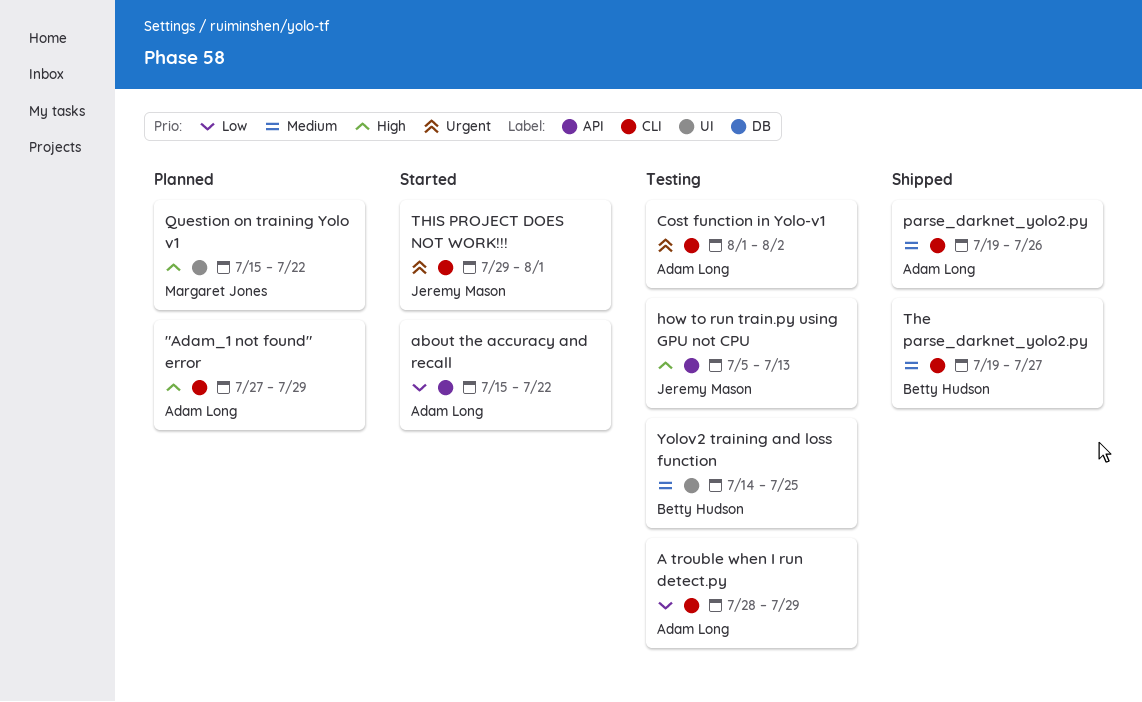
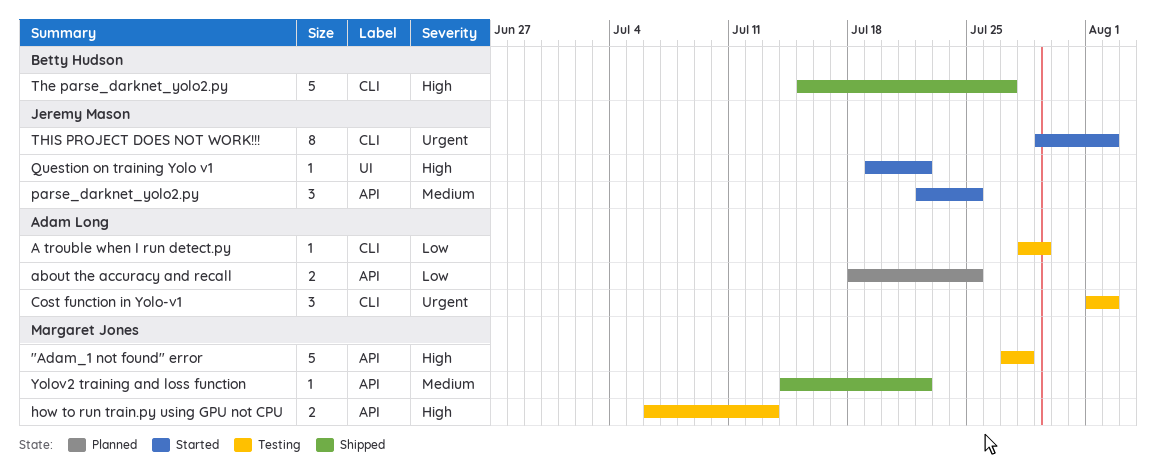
"Adam_1 not found" error, status: Planned -> Testing
"Adam_1 not found" error, owner: Adam Long -> Margaret Jones
"Adam_1 not found" error, label: CLI -> API
"Adam_1 not found" error, due: Jul 29 -> Jul 28
about the accuracy and recall, status: Started -> Planned
about the accuracy and recall, start: Jul 15 -> Jul 18
about the accuracy and recall, due: Jul 22 -> Jul 25
how to run train.py using GPU not CPU, owner: Jeremy Mason -> Margaret Jones
how to run train.py using GPU not CPU, start: Jul 5 -> Jul 6
parse_darknet_yolo2.py, status: Shipped -> Started
parse_darknet_yolo2.py, owner: Adam Long -> Jeremy Mason
parse_darknet_yolo2.py, label: CLI -> API
parse_darknet_yolo2.py, start: Jul 19 -> Jul 22
parse_darknet_yolo2.py, due: Jul 26 -> Jul 25
Question on training Yolo v1, status: Planned -> Started
Question on training Yolo v1, owner: Margaret Jones -> Jeremy Mason
Question on training Yolo v1, start: Jul 15 -> Jul 19
The parse_darknet_yolo2.py, priority: Medium -> High
The parse_darknet_yolo2.py, start: Jul 19 -> Jul 15
THIS PROJECT DOES NOT WORK!!!, due: Aug 1 -> Aug 2
Yolov2 training and loss function, status: Testing -> Shipped
Yolov2 training and loss function, owner: Betty Hudson -> Margaret Jones
Yolov2 training and loss function, label: UI -> API
Yolov2 training and loss function, due: Jul 25 -> Jul 22

